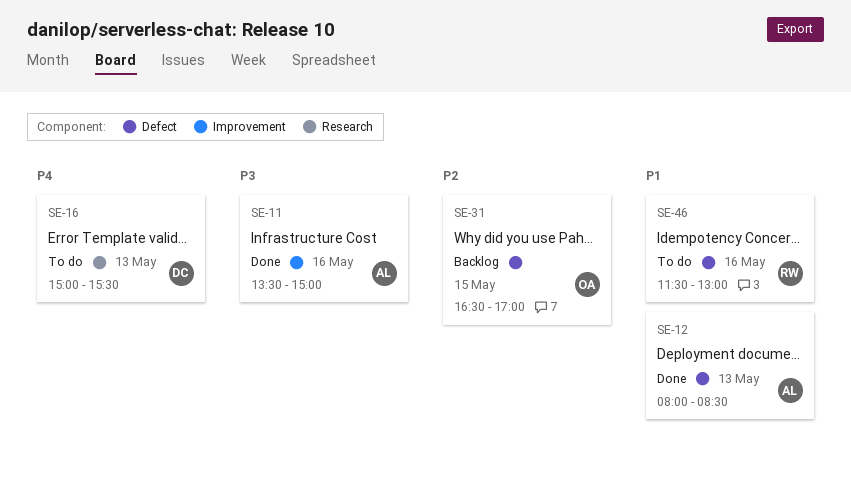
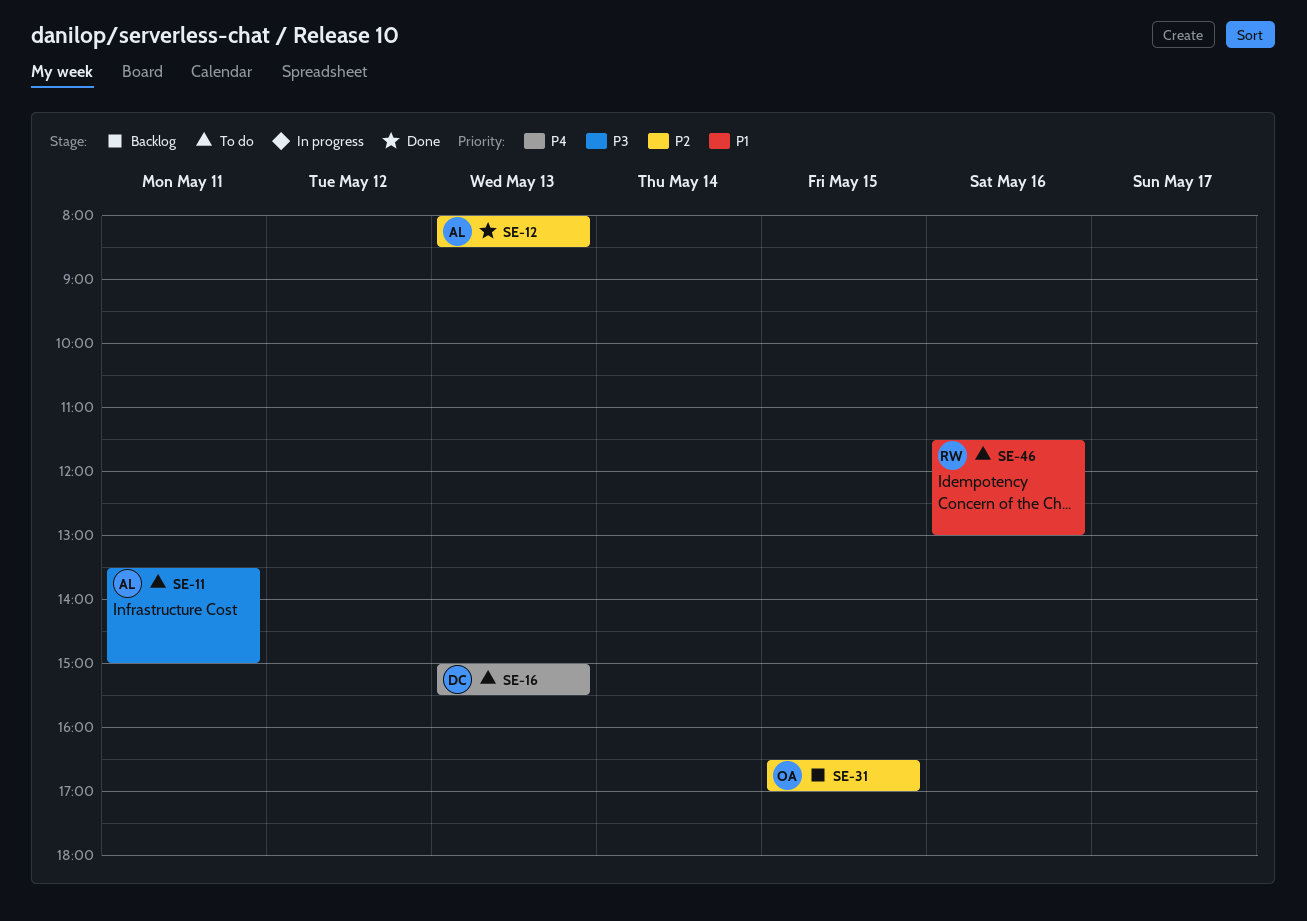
SE-11, status: Done -> To do
SE-11, day: May 16 -> May 11
SE-12, priority: P1 -> P2

